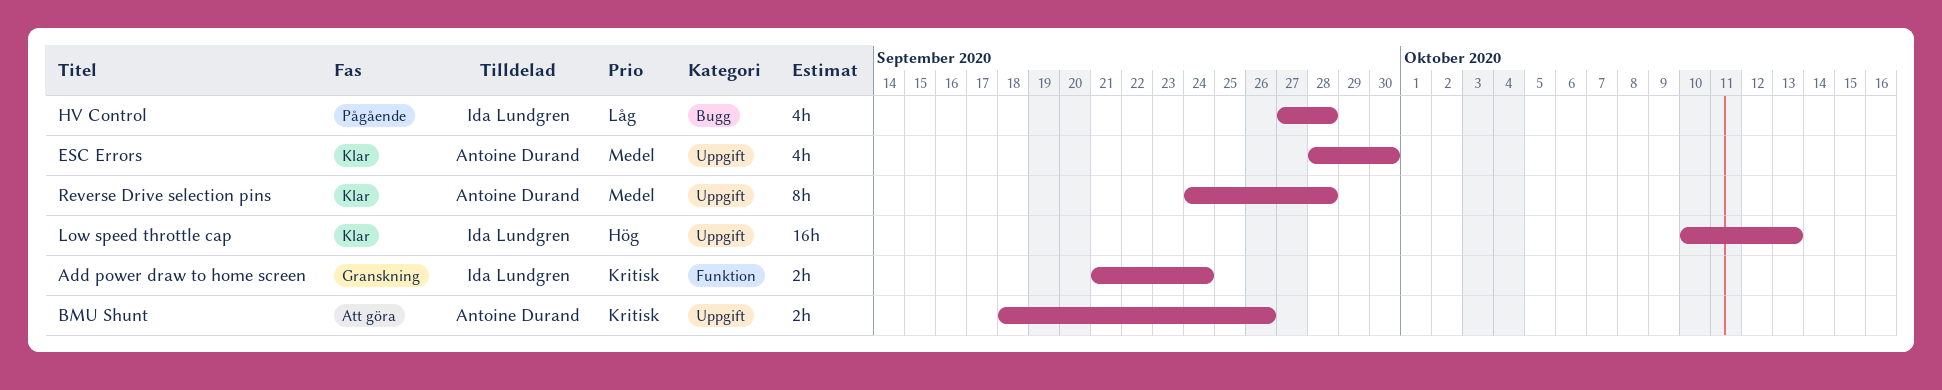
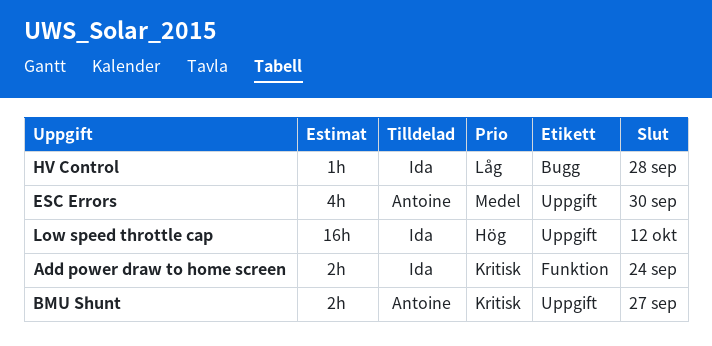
BMU Shunt, due: Sep 26 -> Sep 27
HV Control, estimate: 4h -> 1h
Low speed throttle cap, due: Oct 13 -> Oct 12
Reverse Drive selection pins: present -> none

